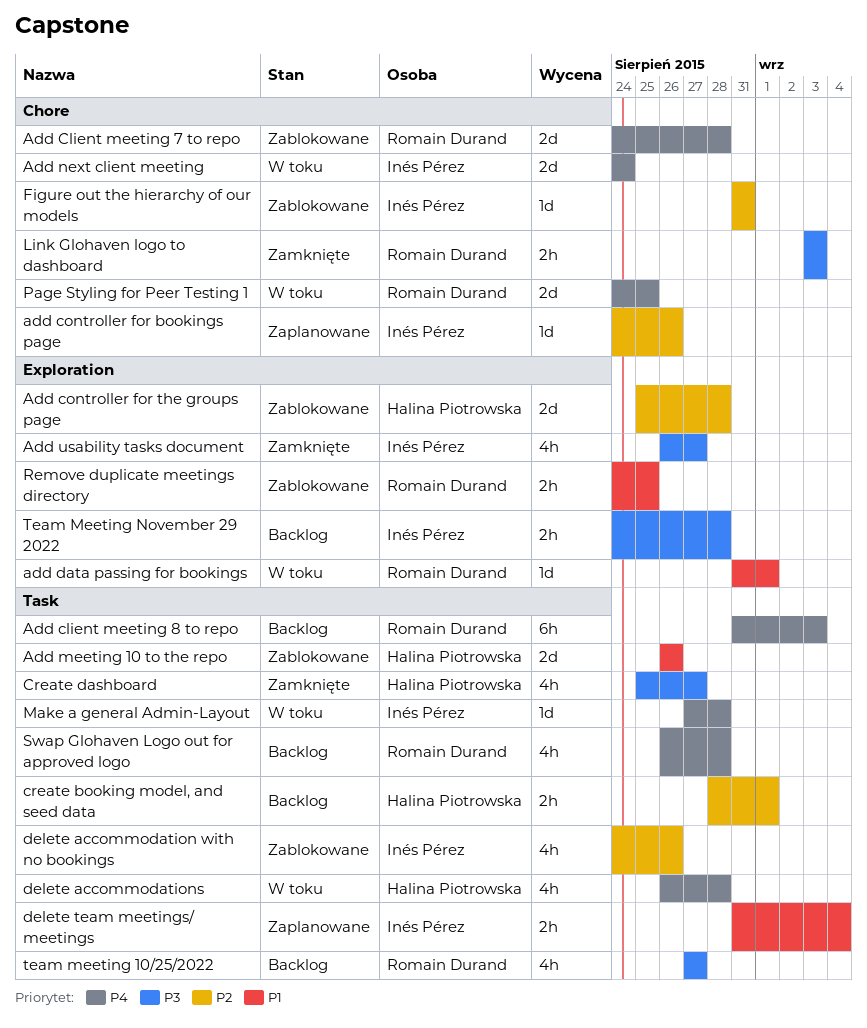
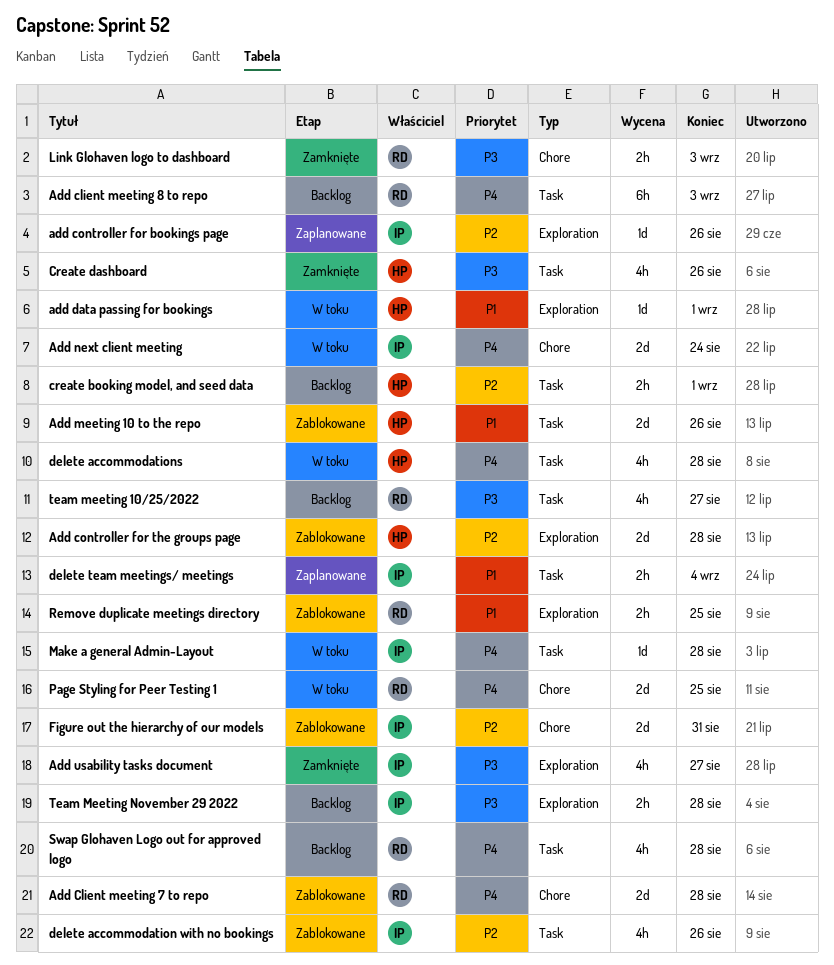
add controller for bookings page, label: Chore -> Exploration
add data passing for bookings, owner: Romain Durand -> Halina Piotrowska
Create dashboard, due: Aug 27 -> Aug 26
Figure out the hierarchy of our models, estimate: 1d -> 2d

